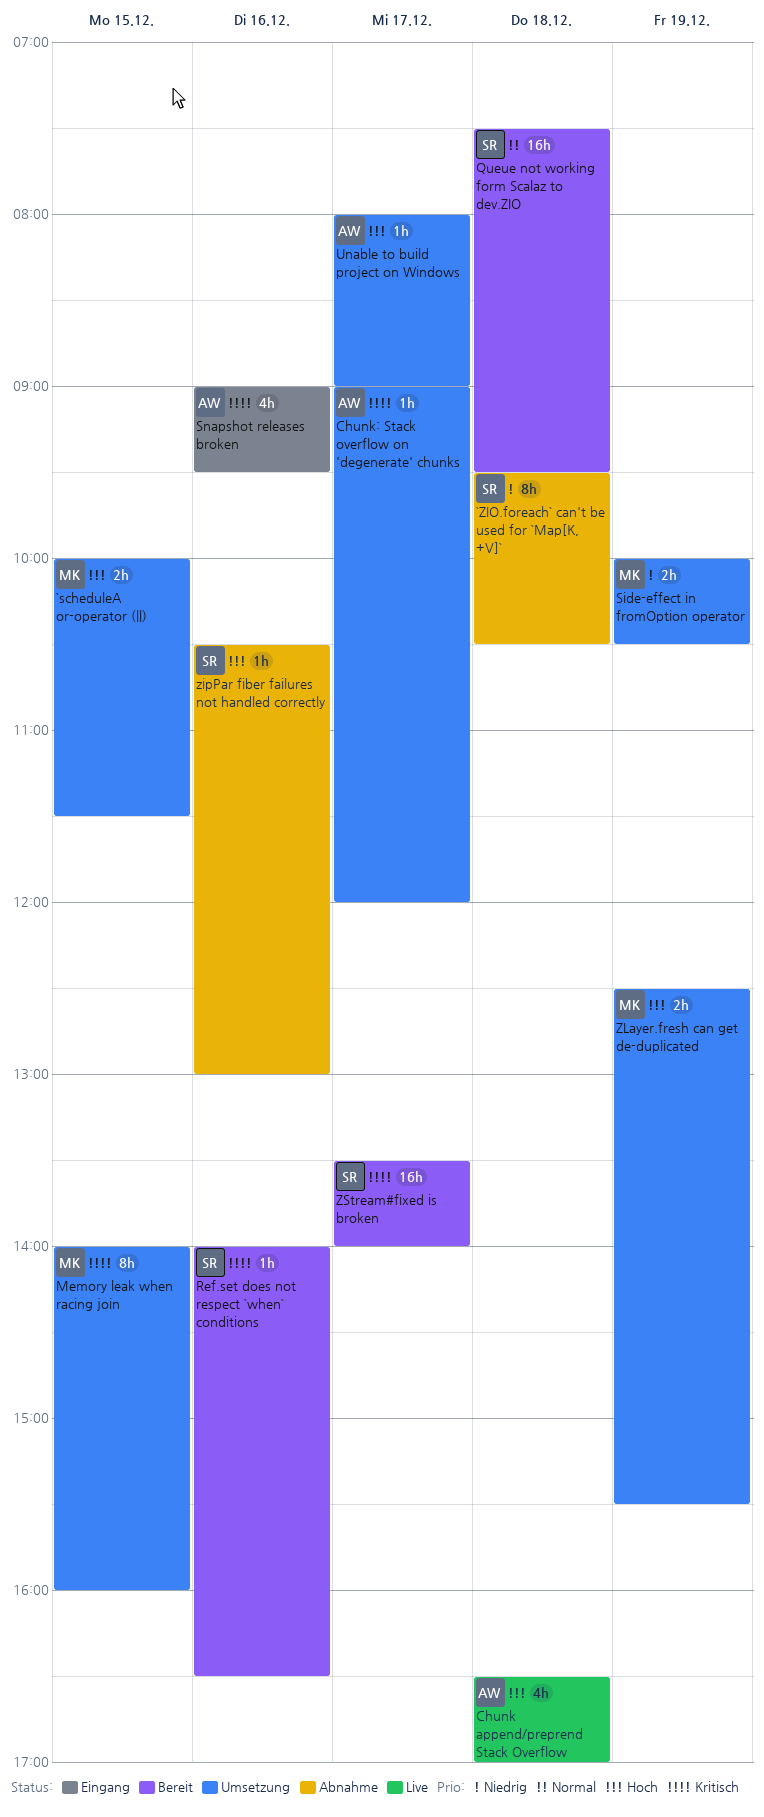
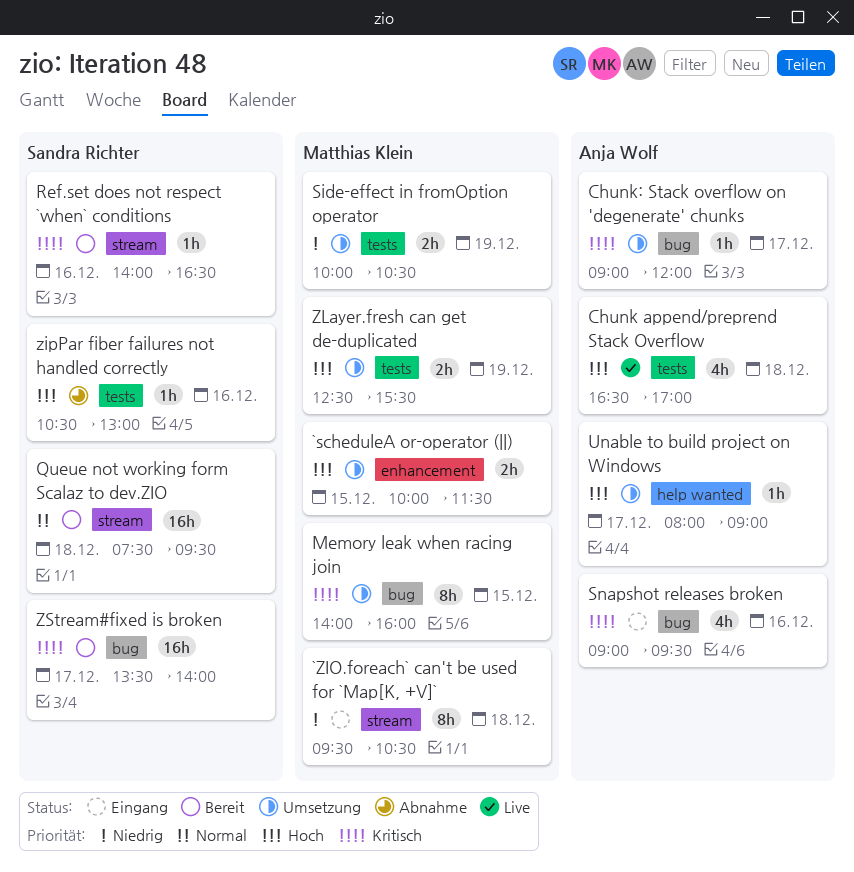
`ZIO.foreach` can't be used for `Map[K, +V]`, status: Abnahme -> Eingang
`ZIO.foreach` can't be used for `Map[K, +V]`, owner: Sandra Richter -> Matthias Klein

